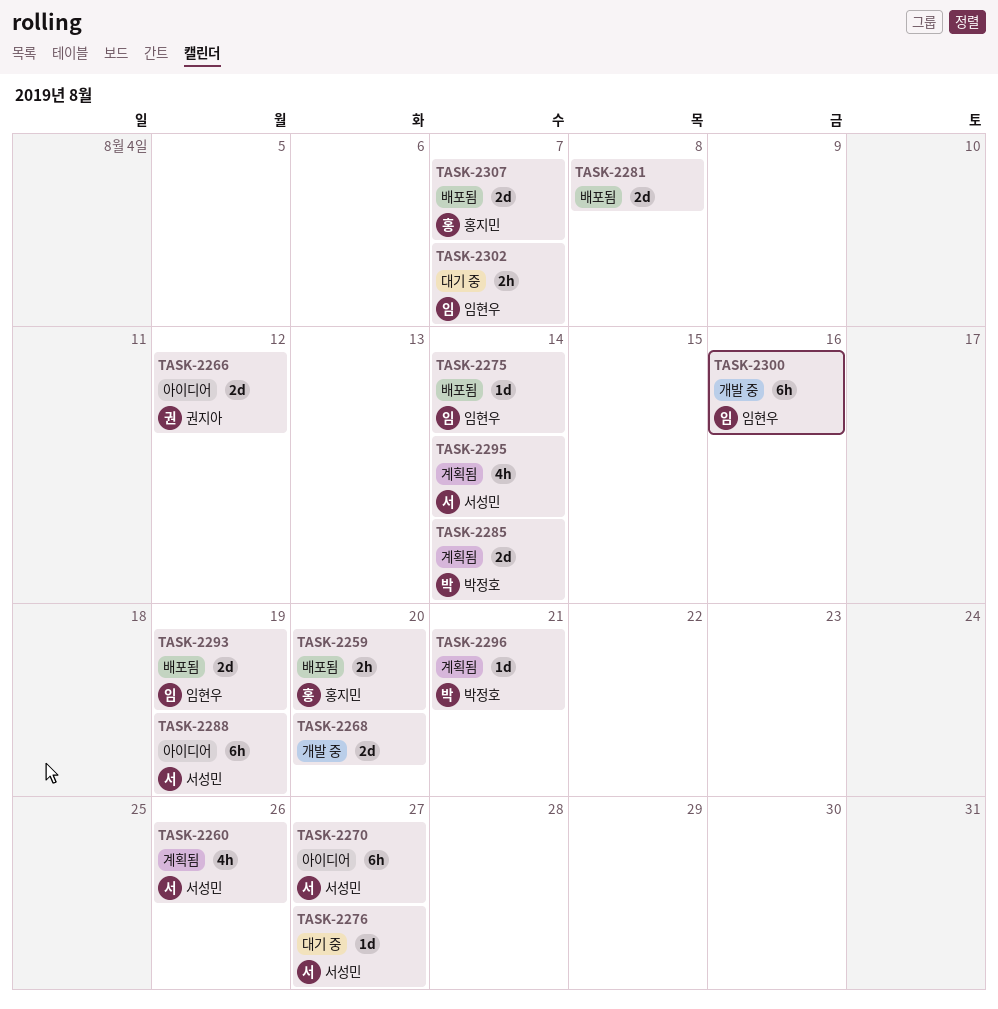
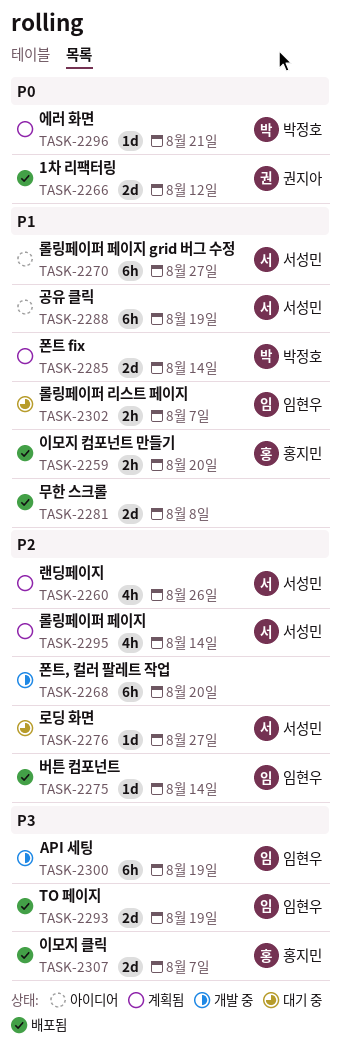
TASK-2266, status: 아이디어 -> 배포됨
TASK-2268, estimate: 2d -> 6h
TASK-2300, due: Aug 16 -> Aug 19

